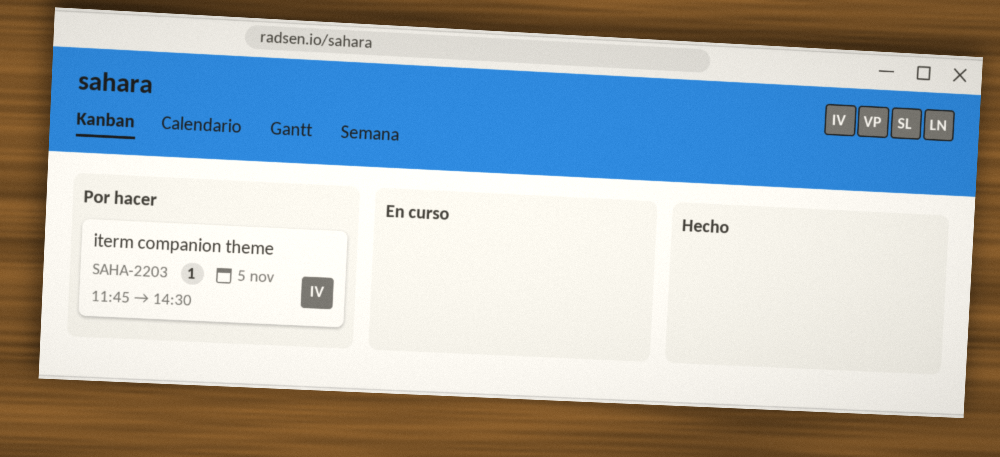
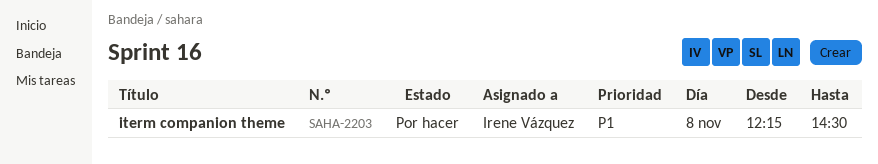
SAHA-2203, day: Nov 5 -> Nov 8
SAHA-2203, begins: 11:45 -> 12:15

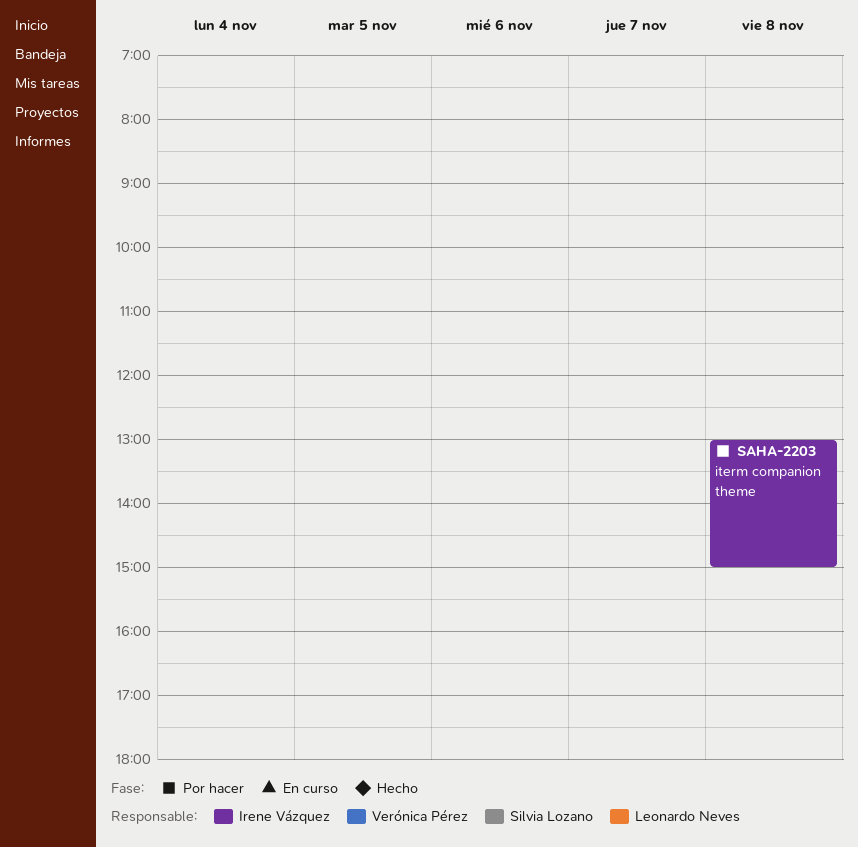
SAHA-2203, begins: 12:15 -> 13:00
SAHA-2203, ends: 14:30 -> 15:00

